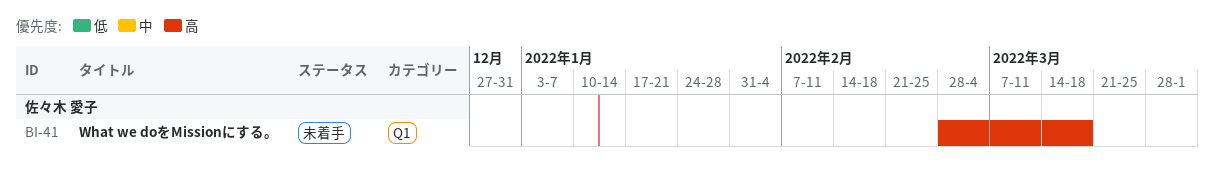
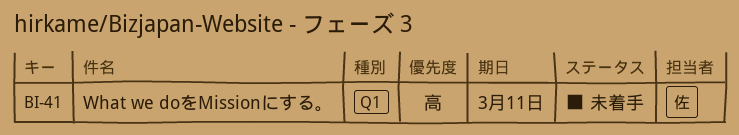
BI-41, due: Mar 18 -> Mar 11

